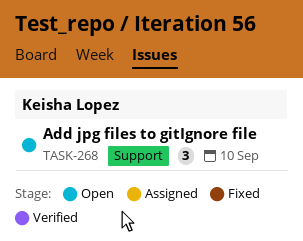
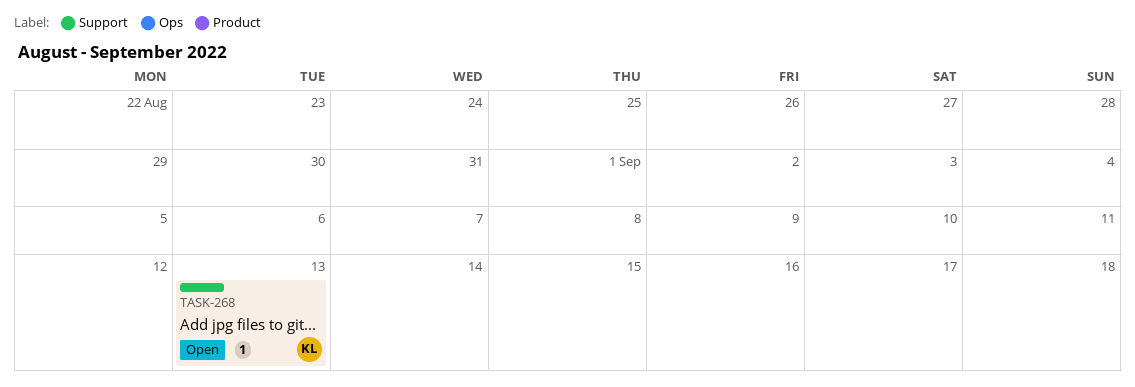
TASK-268, estimate: 3 -> 1
TASK-268, due: Sep 10 -> Sep 13

